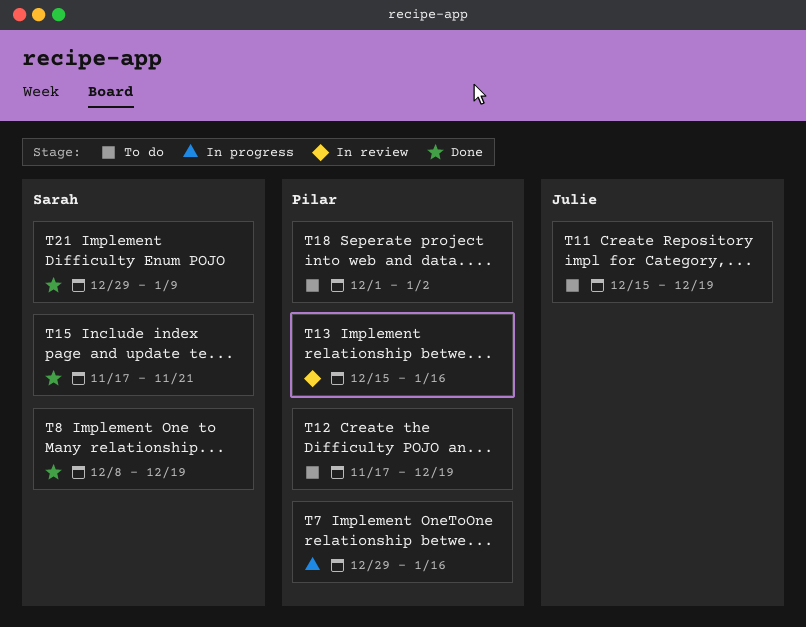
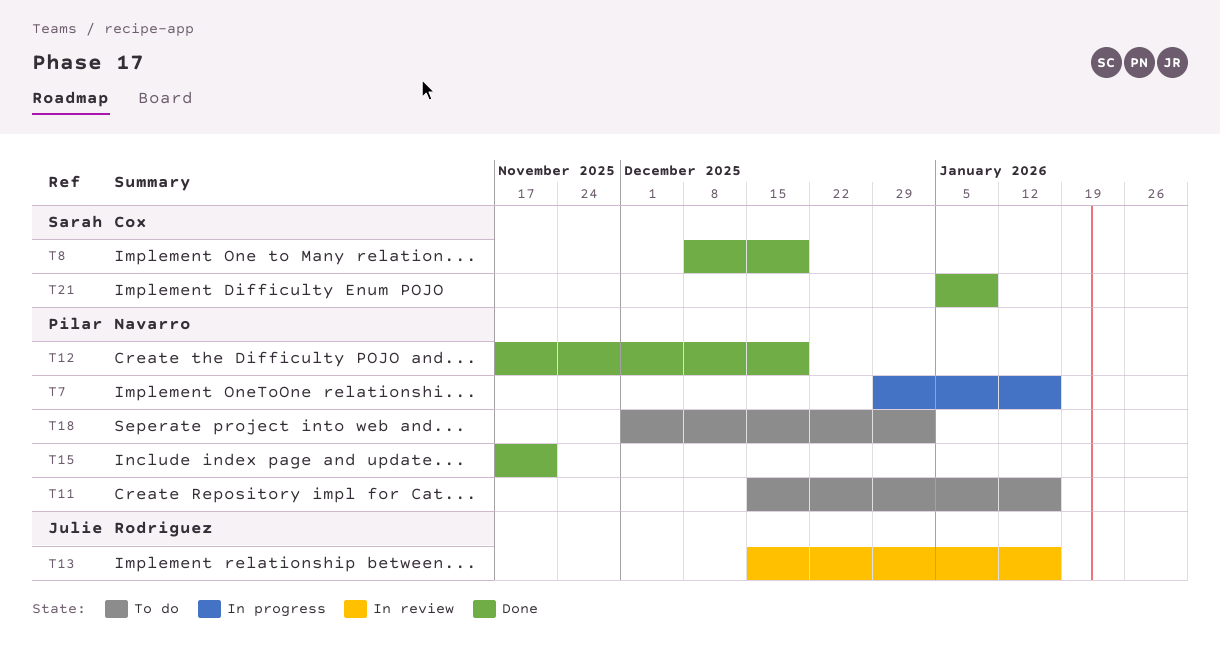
T11, owner: Julie Rodriguez -> Pilar Navarro
T11, due: Dec 19 -> Jan 16
T12, status: To do -> Done
T13, owner: Pilar Navarro -> Julie Rodriguez
T15, owner: Sarah Cox -> Pilar Navarro
T21, start: Dec 29 -> Jan 5

